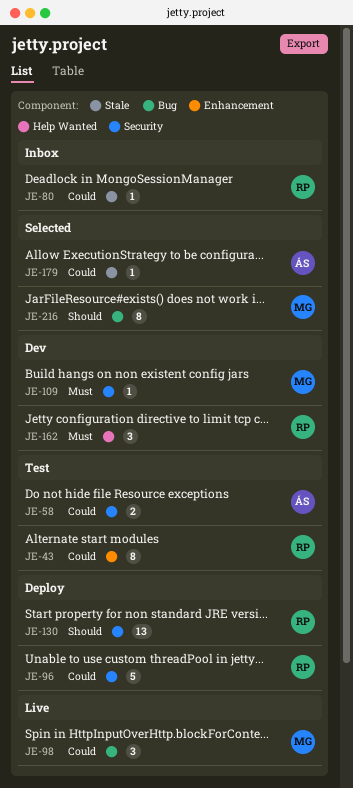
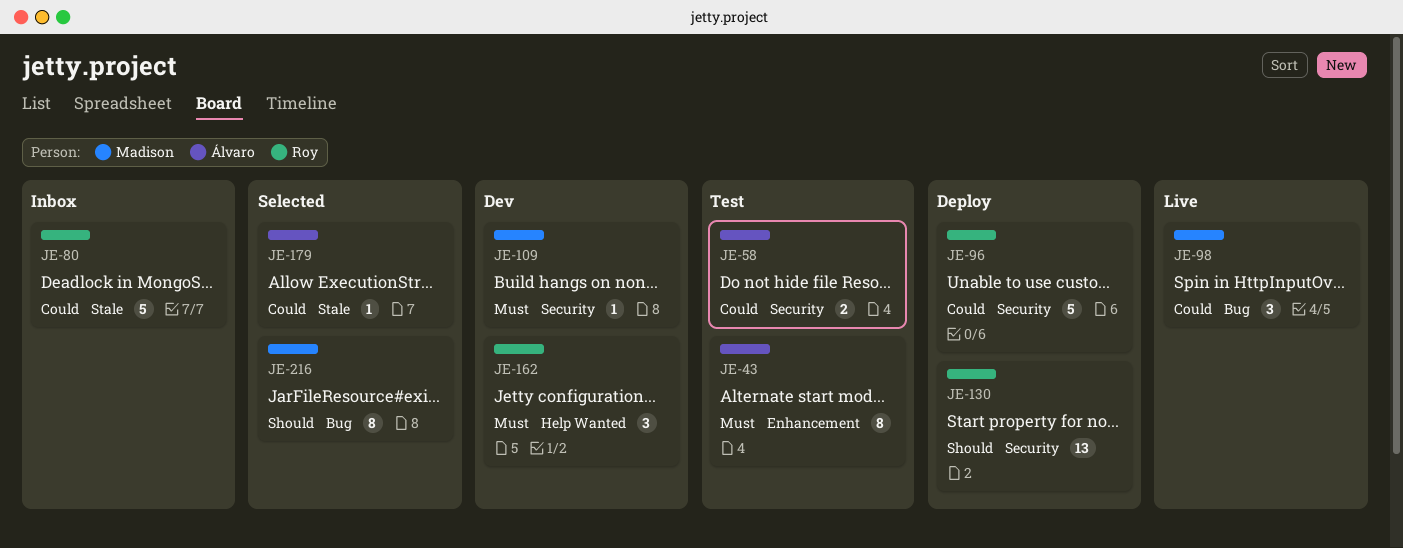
JE-43, owner: Roy -> Álvaro
JE-43, priority: Could -> Must
JE-80, estimate: 1 -> 5

